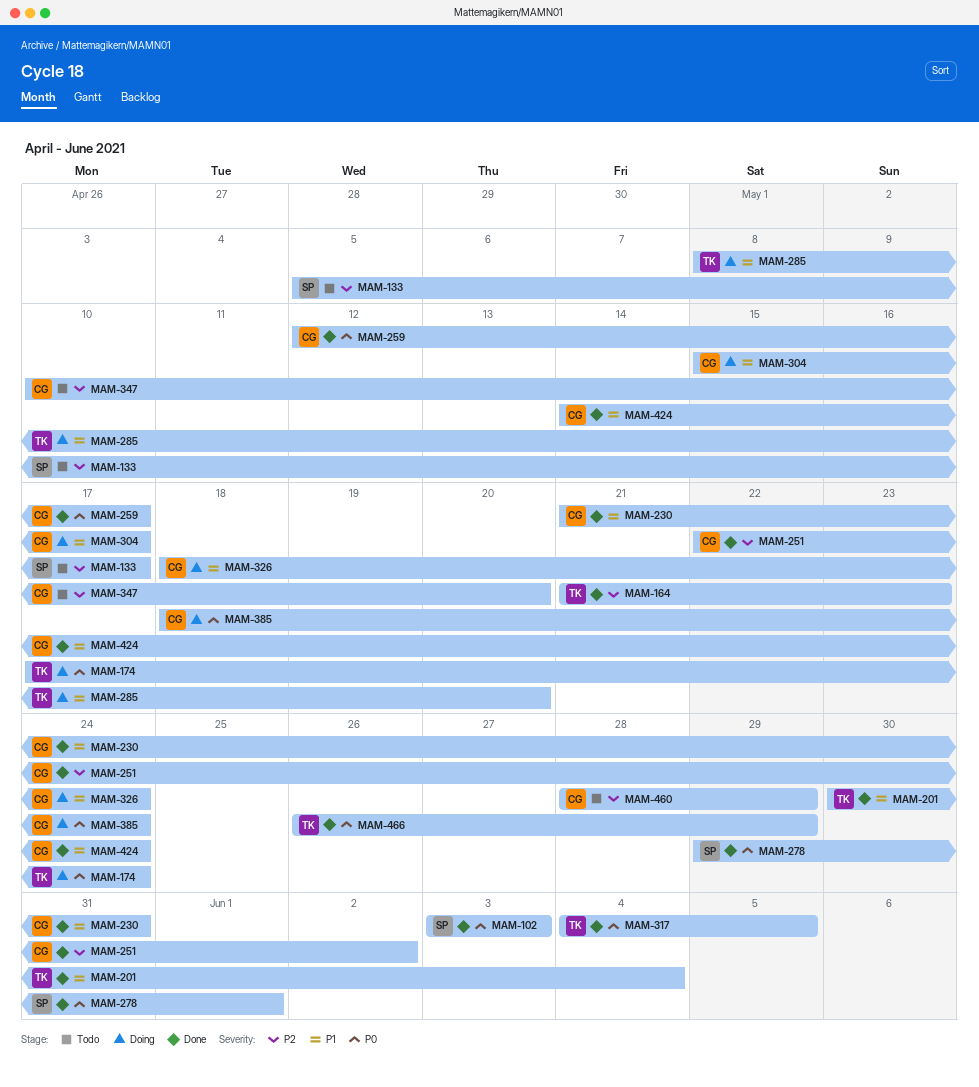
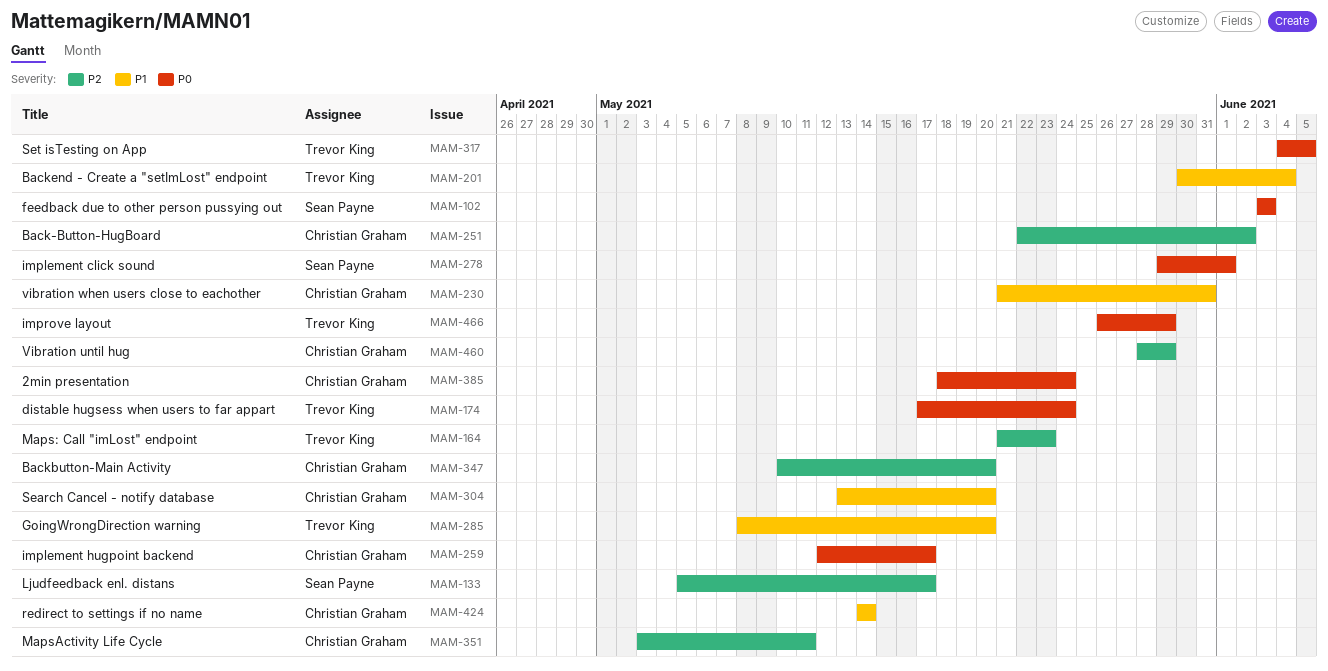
MAM-304, start: May 15 -> May 13
MAM-304, due: May 17 -> May 20
MAM-326: present -> none
MAM-351: none -> present
MAM-424, due: May 24 -> May 14

